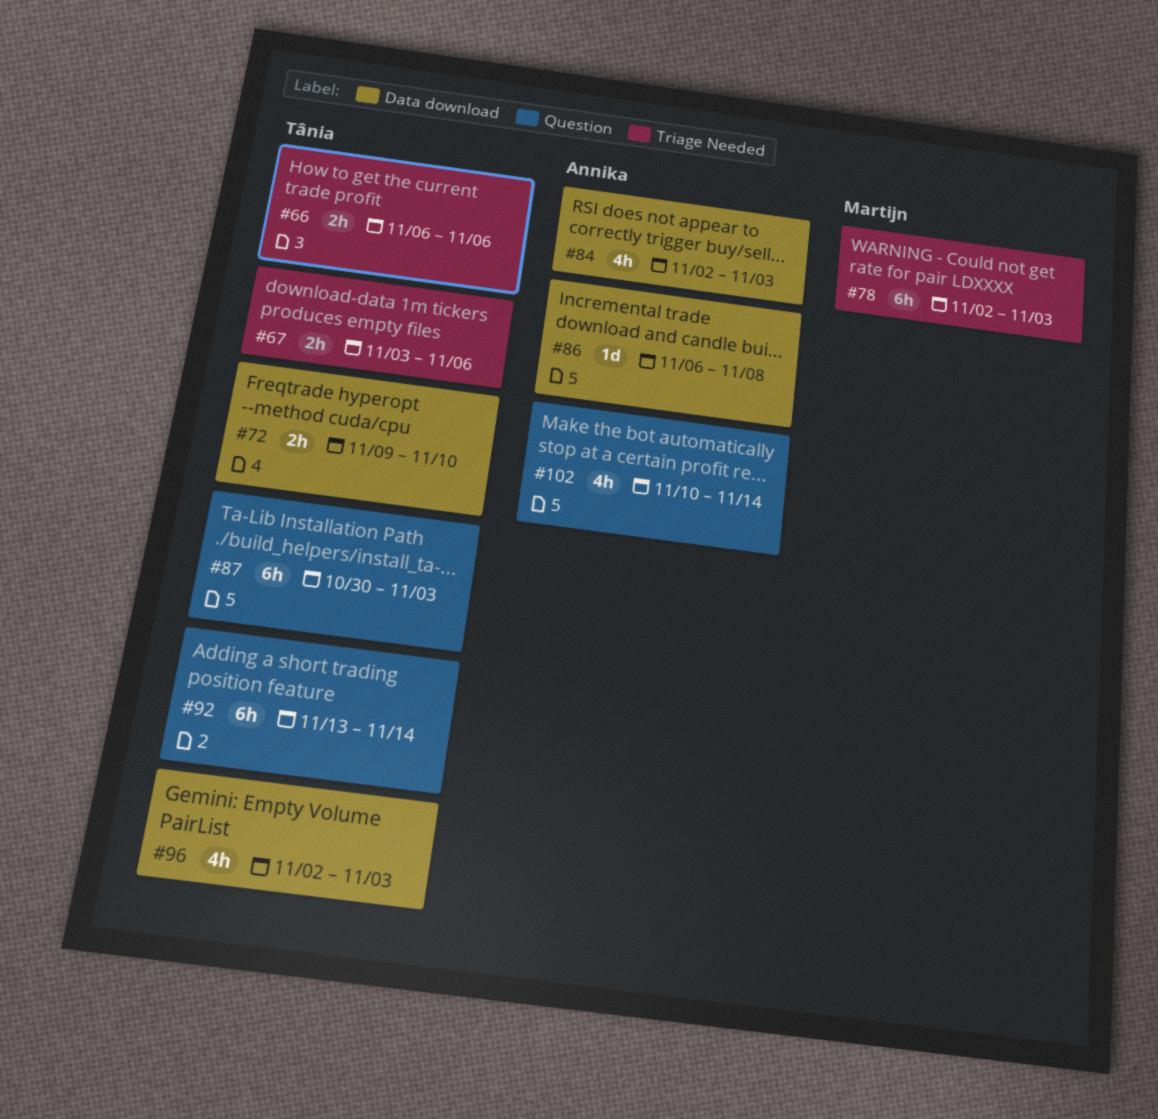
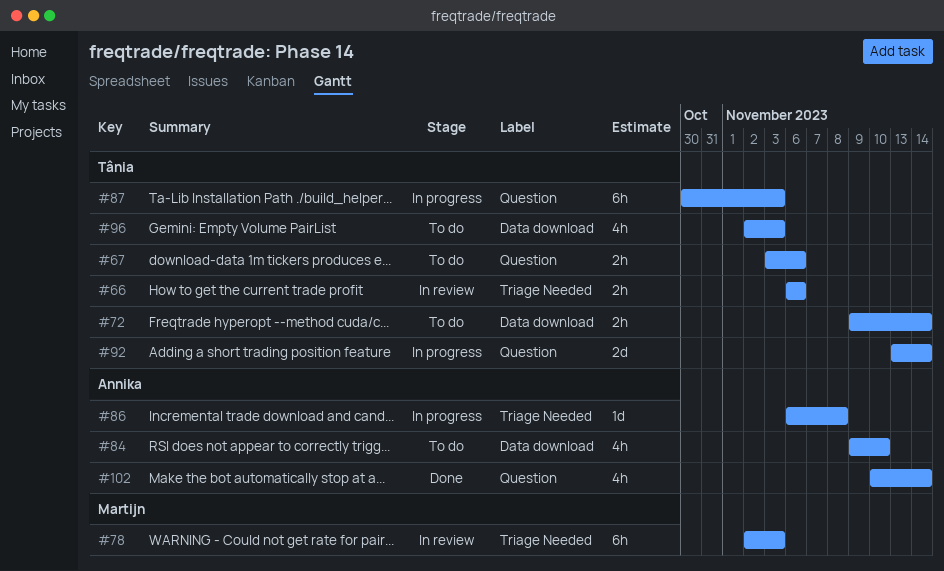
#67, label: Triage Needed -> Question
#72, due: Nov 10 -> Nov 14
#84, start: Nov 2 -> Nov 9
#84, due: Nov 3 -> Nov 10
#86, label: Data download -> Triage Needed
#92, estimate: 6h -> 2d

